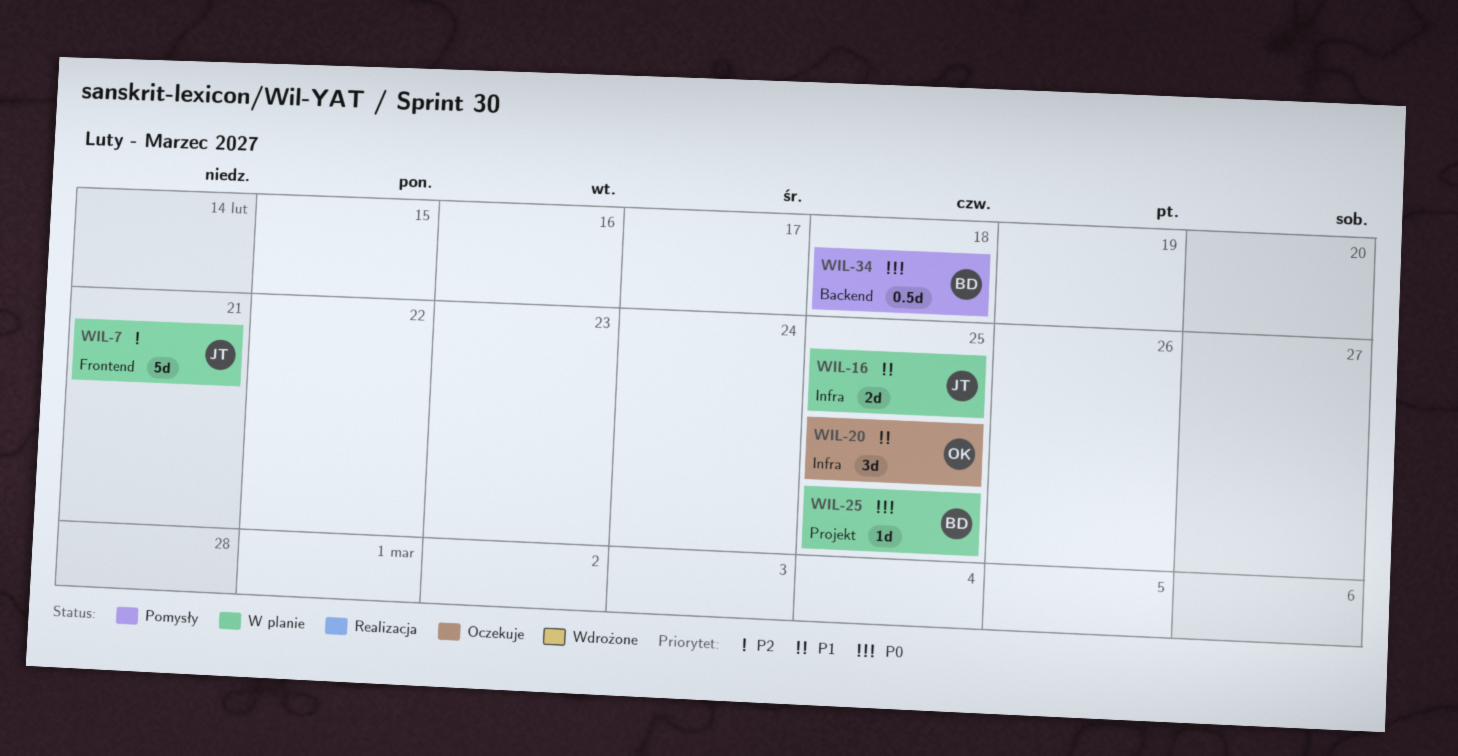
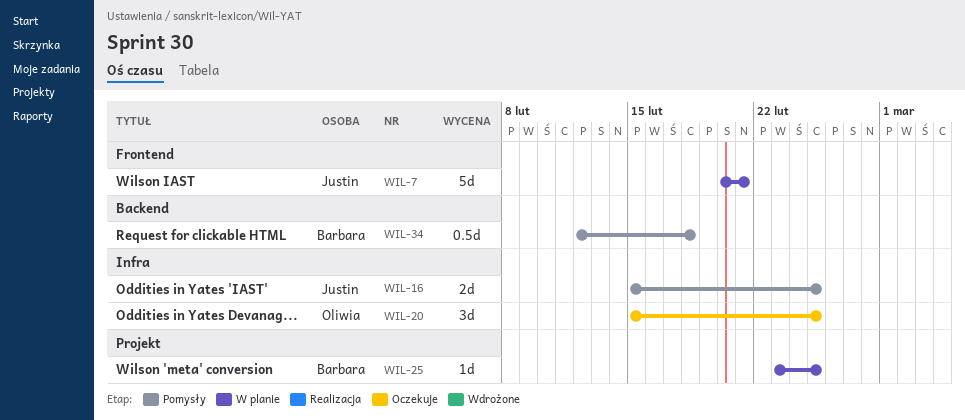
WIL-16, status: W planie -> Pomysły

